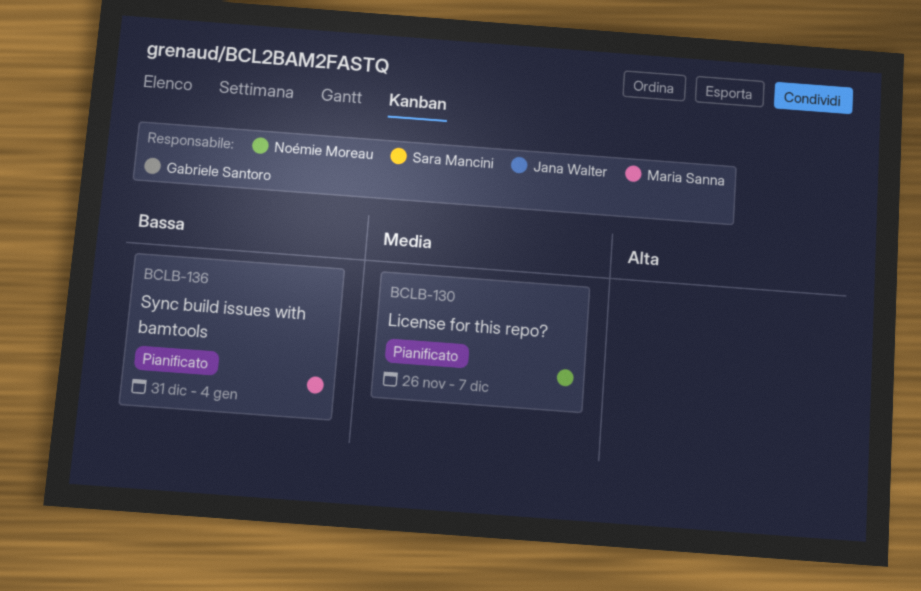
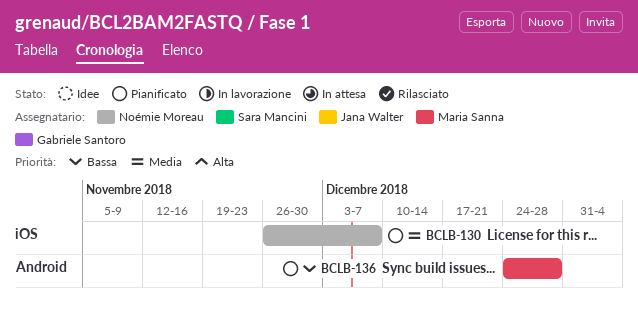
BCLB-136, start: Dec 31 -> Dec 24
BCLB-136, due: Jan 4 -> Dec 28

